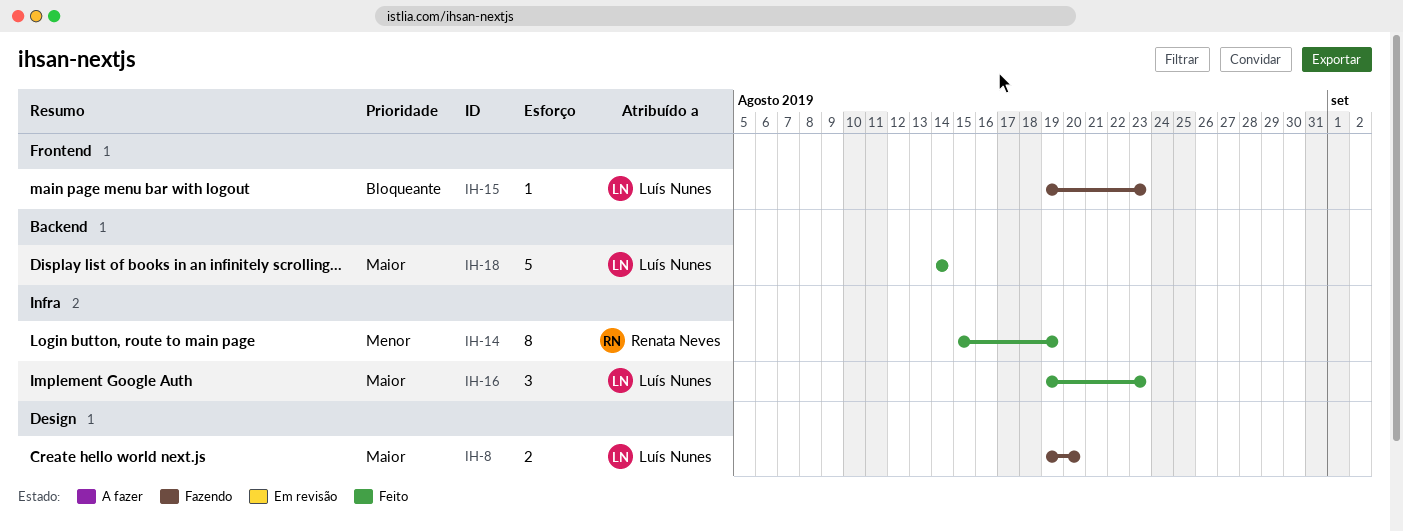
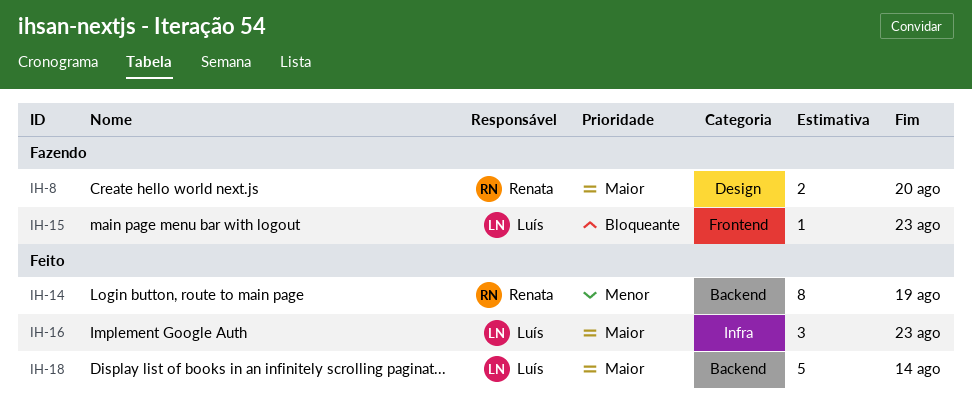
IH-8, owner: Luís Nunes -> Renata Neves
IH-14, label: Infra -> Backend

